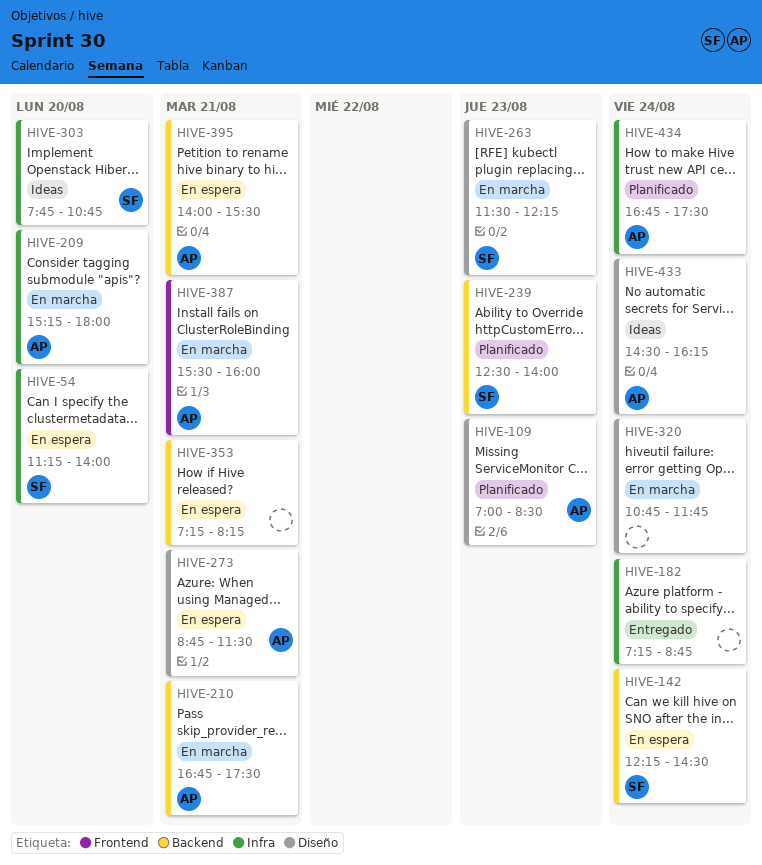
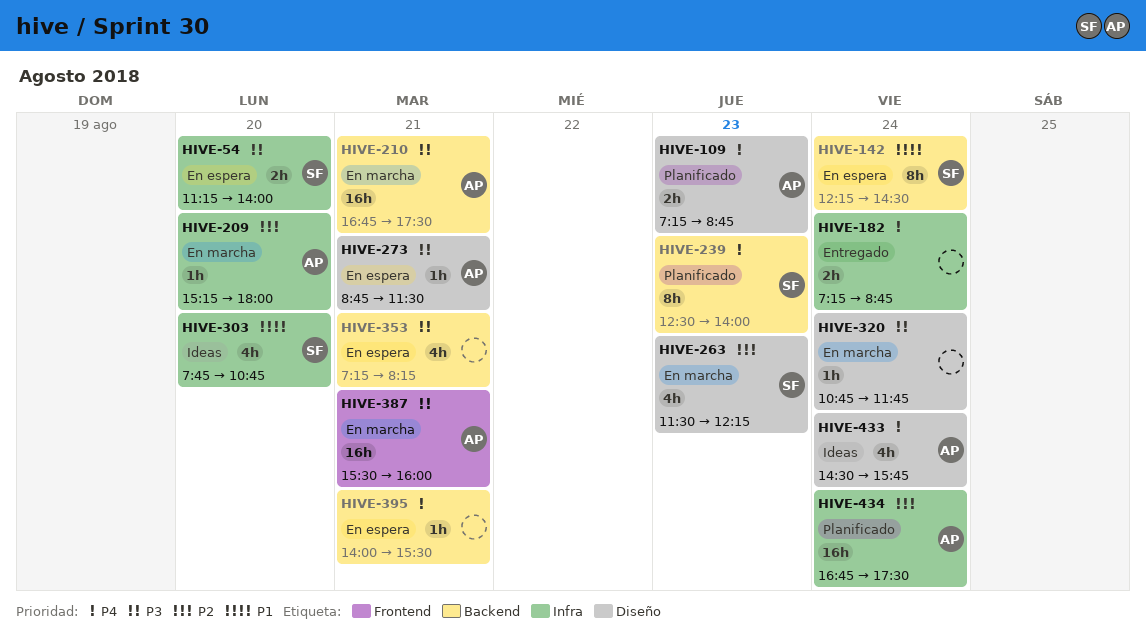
HIVE-109, begins: 07:00 -> 07:15
HIVE-109, ends: 08:30 -> 08:45
HIVE-395, owner: AP -> none
HIVE-433, ends: 16:15 -> 15:45

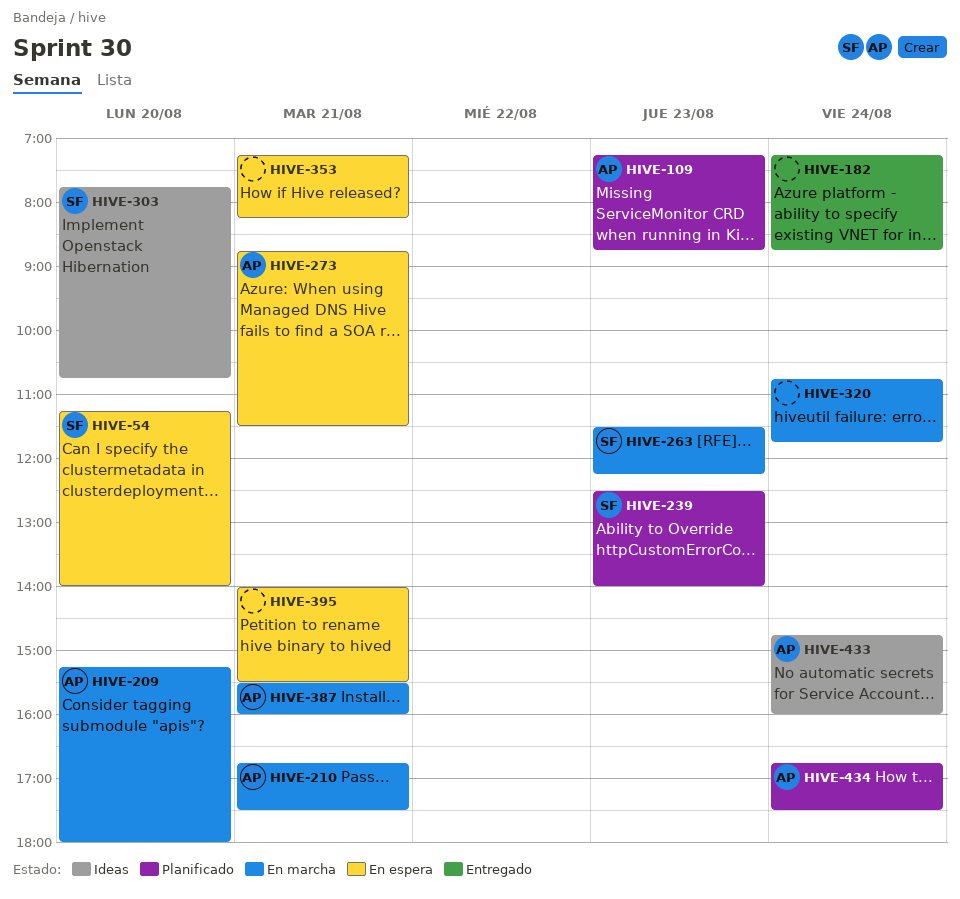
HIVE-142: present -> none
HIVE-433, begins: 14:30 -> 14:45
HIVE-433, ends: 15:45 -> 16:00

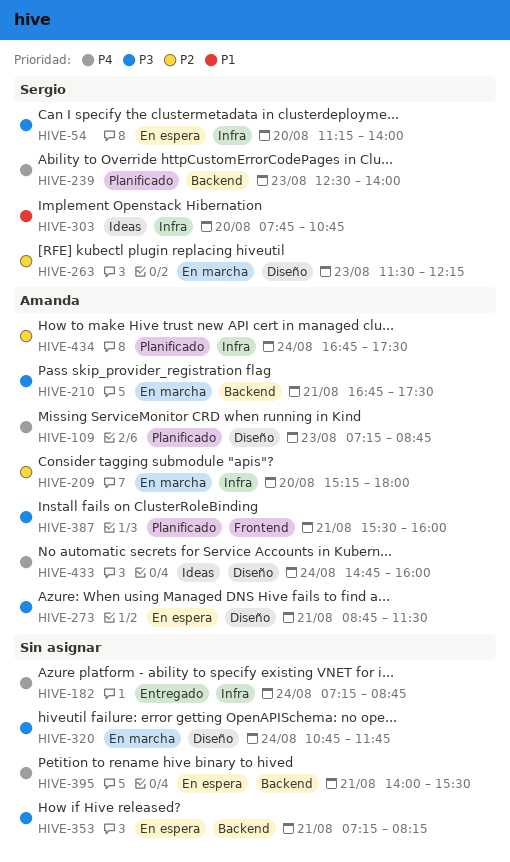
HIVE-387, status: En marcha -> Planificado

